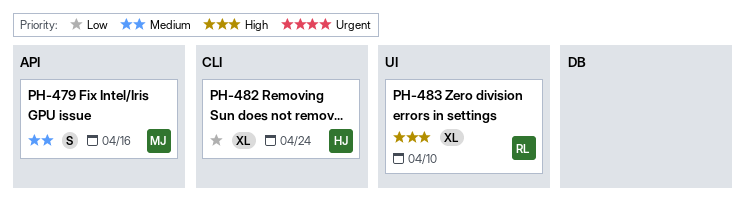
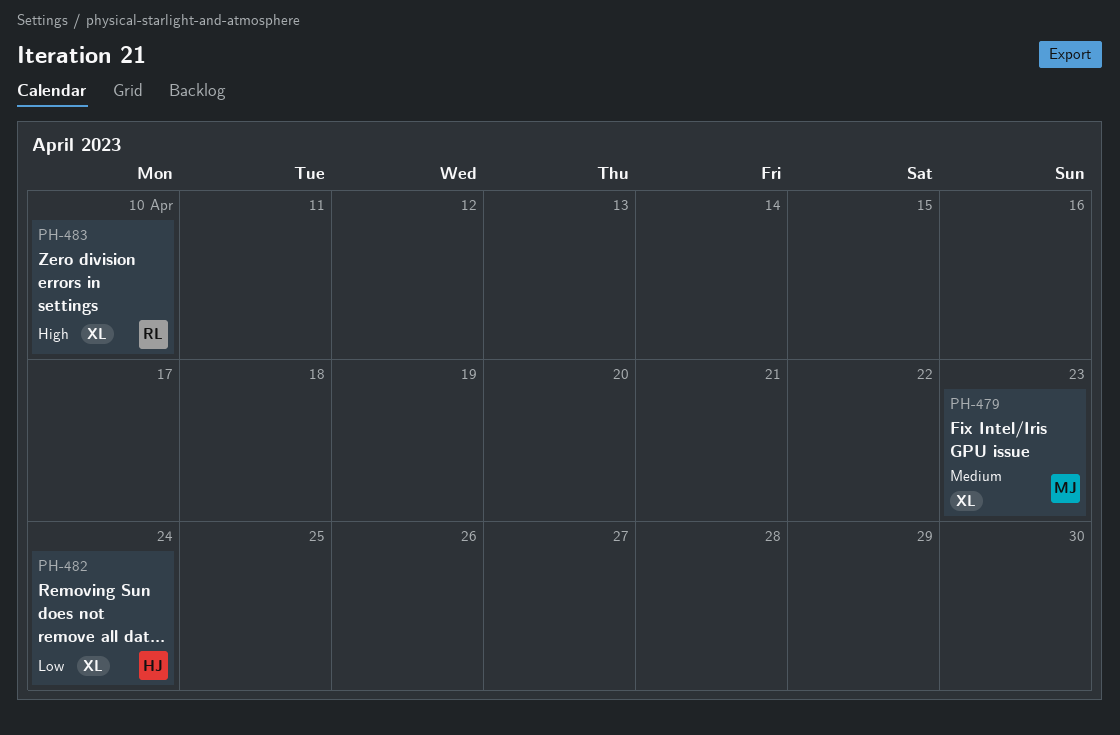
PH-479, estimate: S -> XL
PH-479, due: Apr 16 -> Apr 23

